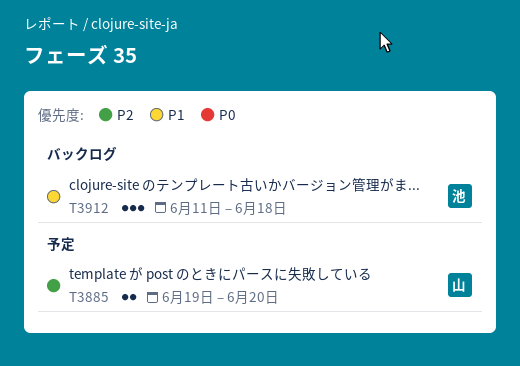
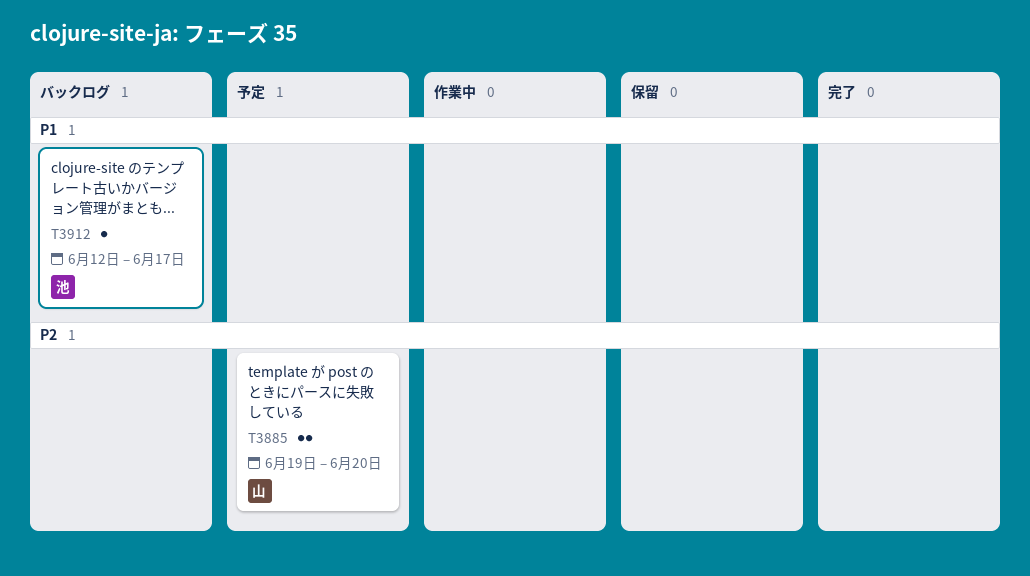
T3912, estimate: 3 -> 1
T3912, start: Jun 11 -> Jun 12
T3912, due: Jun 18 -> Jun 17

